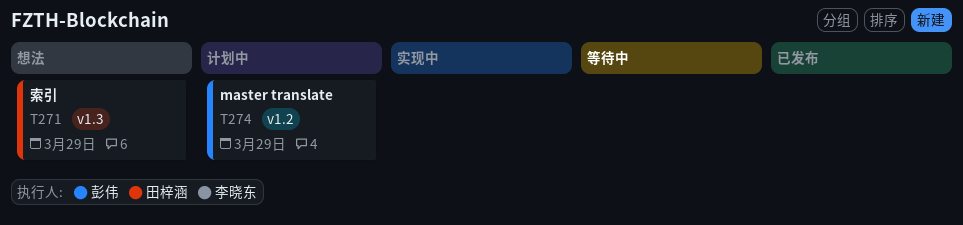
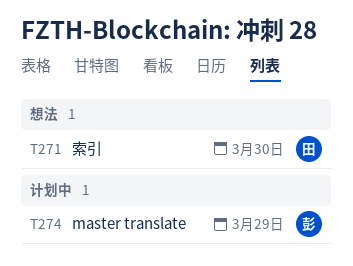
T271, due: Mar 29 -> Mar 30

